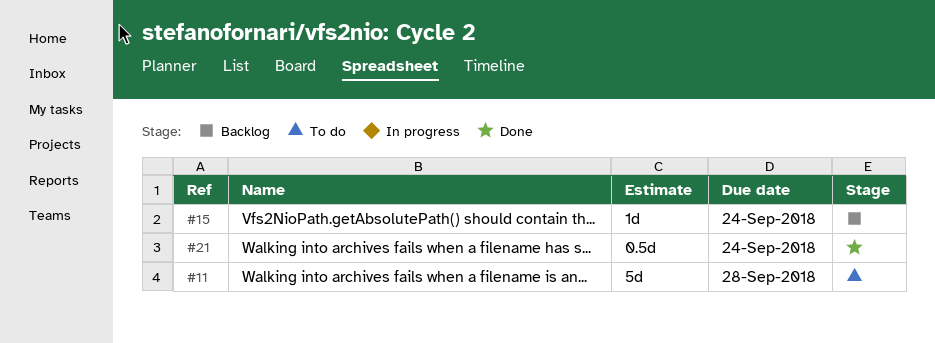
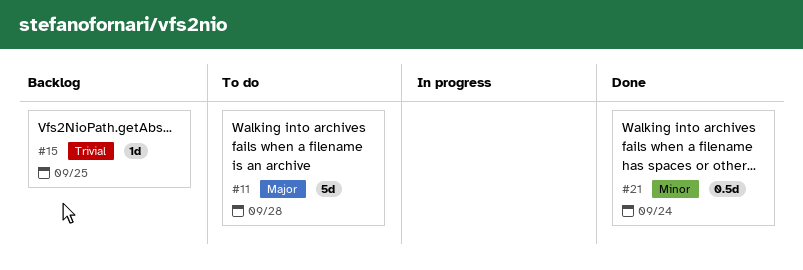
#15, due: Sep 24 -> Sep 25

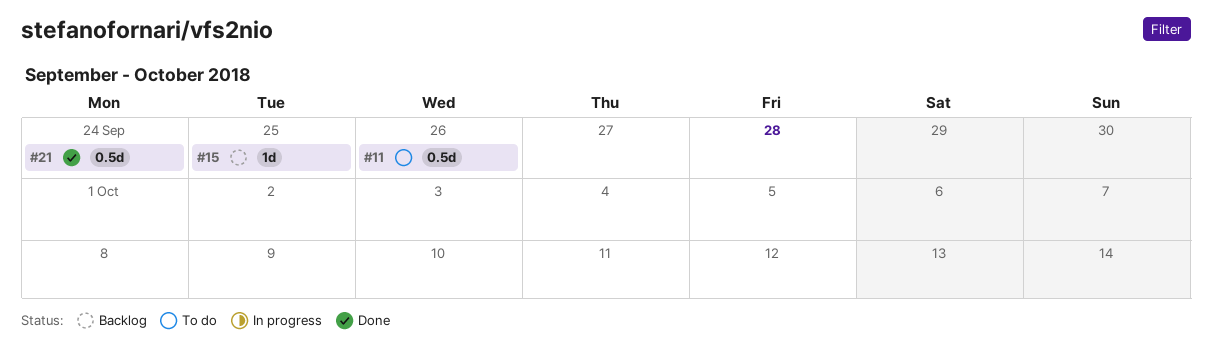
#11, estimate: 5d -> 0.5d
#11, due: Sep 28 -> Sep 26

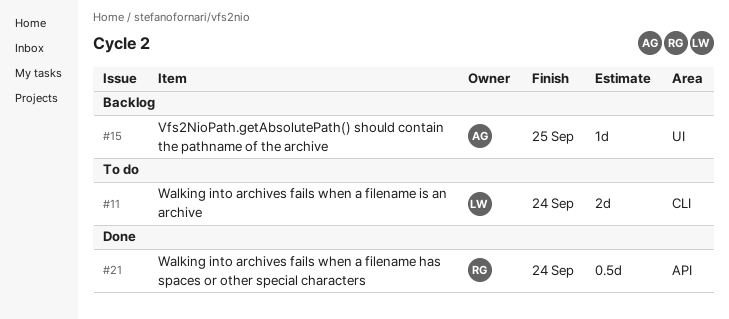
#11, estimate: 0.5d -> 2d
#11, due: Sep 26 -> Sep 24

